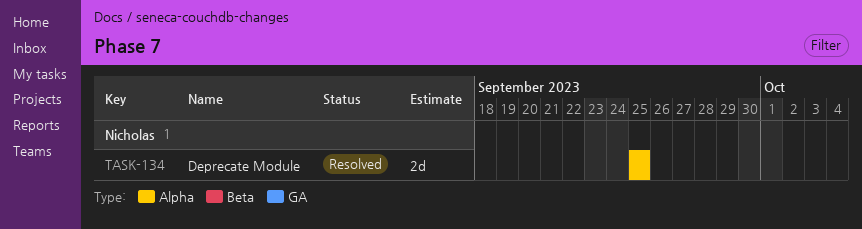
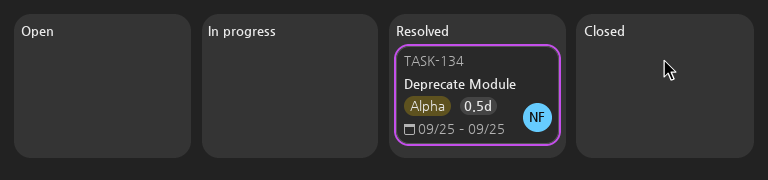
TASK-134, estimate: 2d -> 0.5d

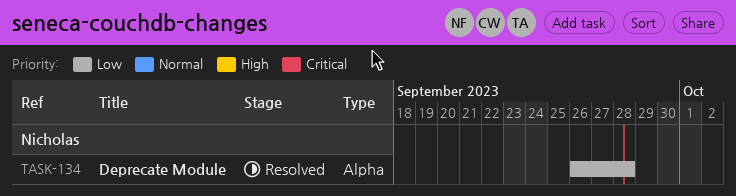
TASK-134, start: Sep 25 -> Sep 26
TASK-134, due: Sep 25 -> Sep 28

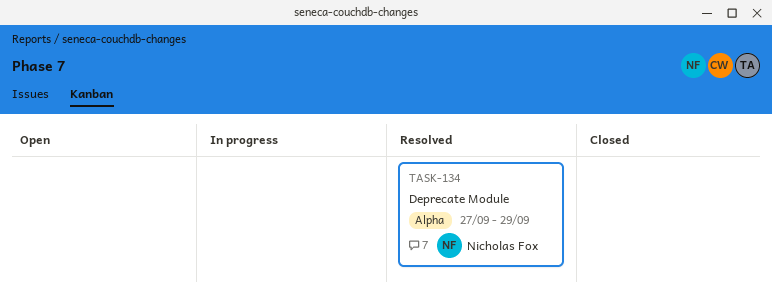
TASK-134, start: Sep 26 -> Sep 27
TASK-134, due: Sep 28 -> Sep 29

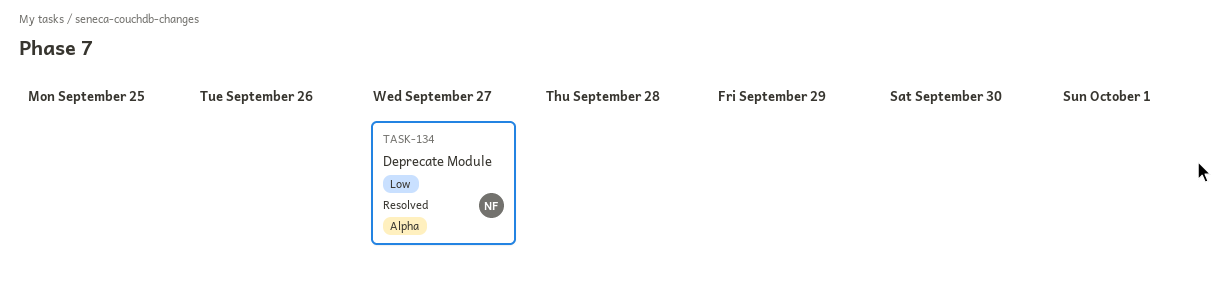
TASK-134, due: Sep 29 -> Sep 27

